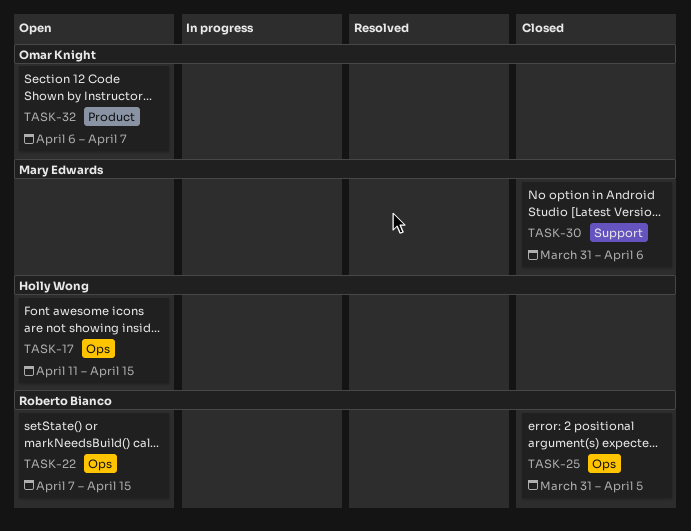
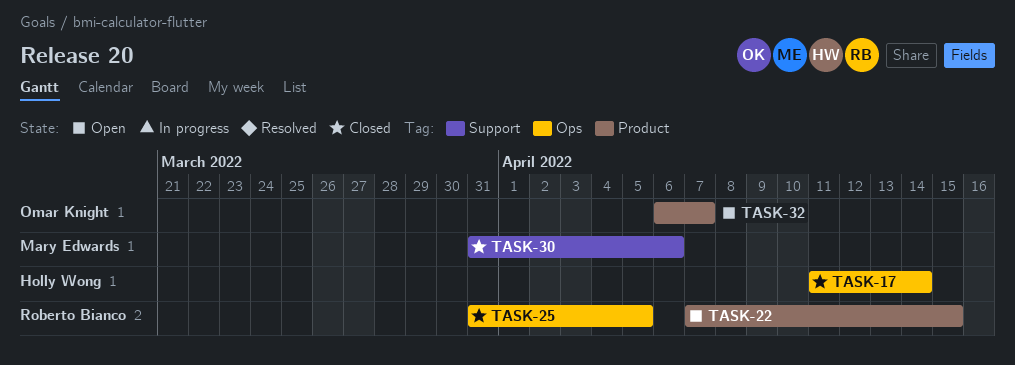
TASK-17, status: Open -> Closed
TASK-17, due: Apr 15 -> Apr 14
TASK-22, label: Ops -> Product

